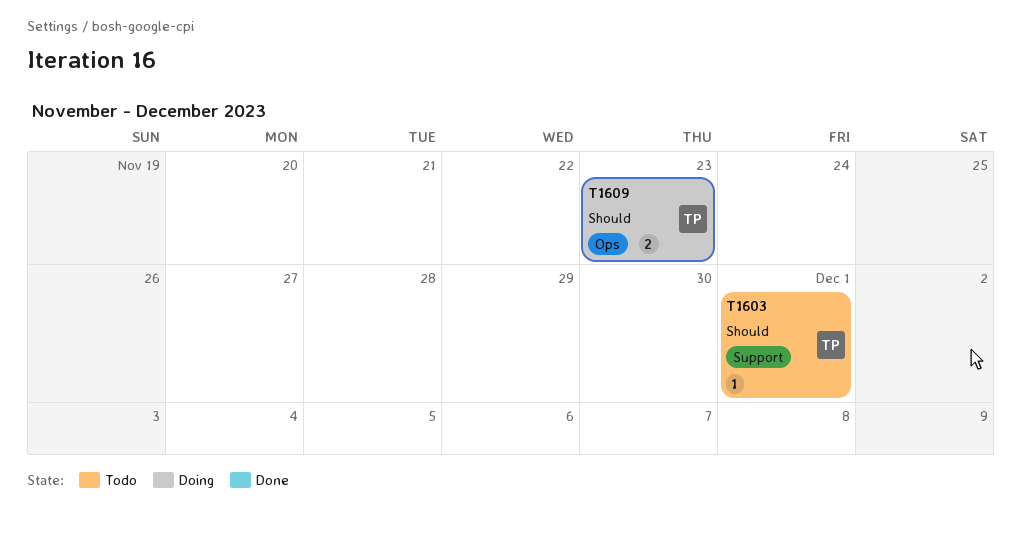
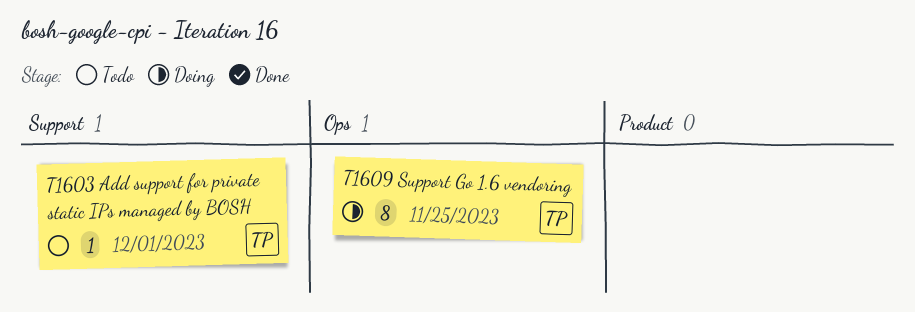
T1609, estimate: 2 -> 8
T1609, due: Nov 23 -> Nov 25

